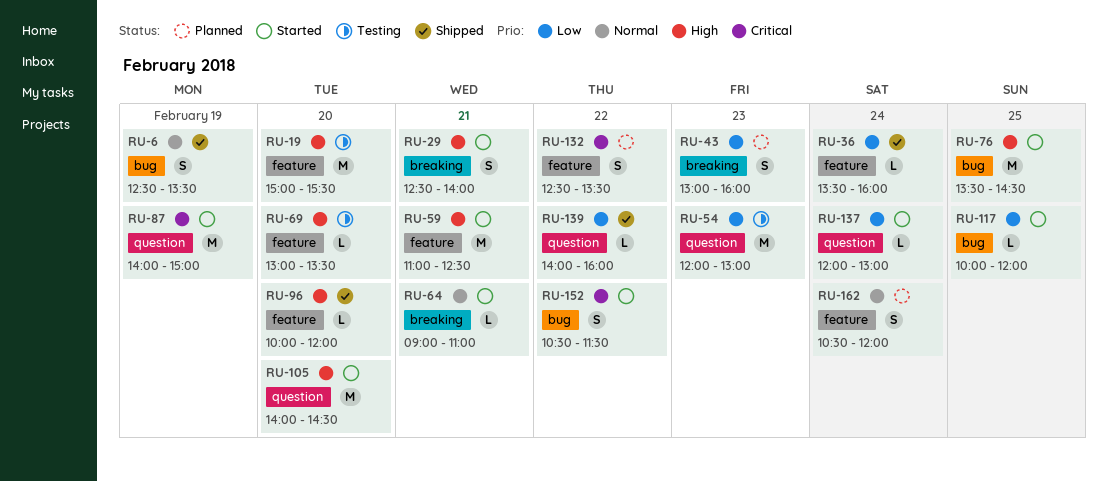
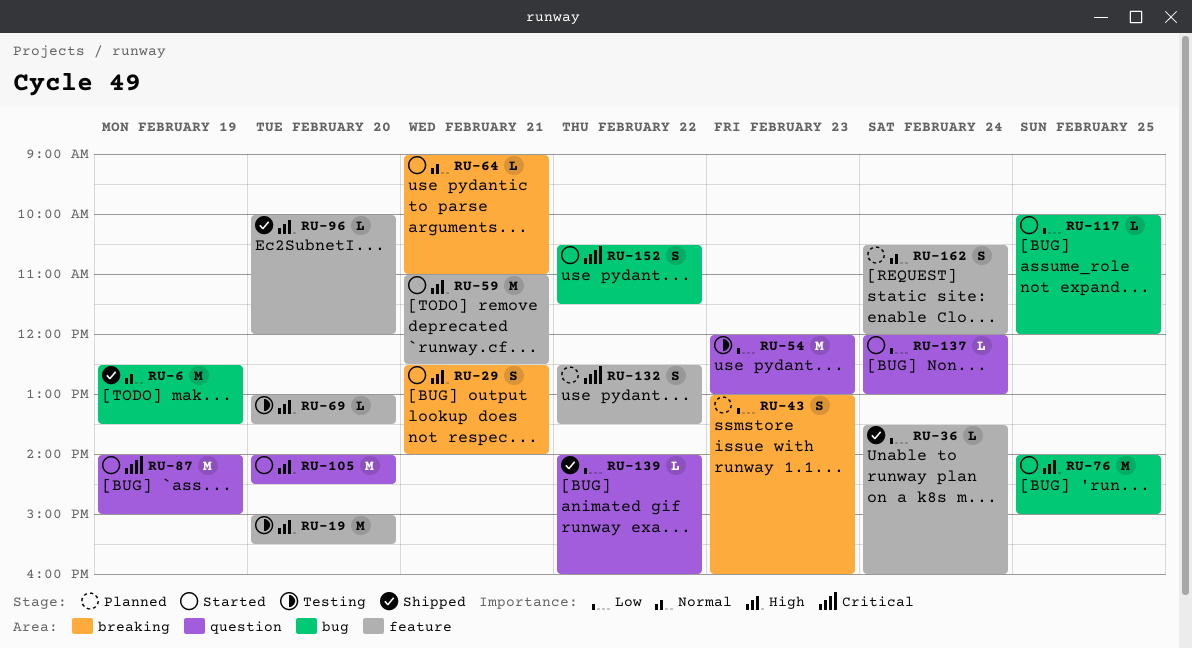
RU-6, estimate: S -> M
RU-76, begins: 13:30 -> 14:00
RU-76, ends: 14:30 -> 15:00

